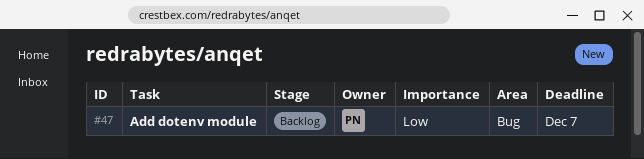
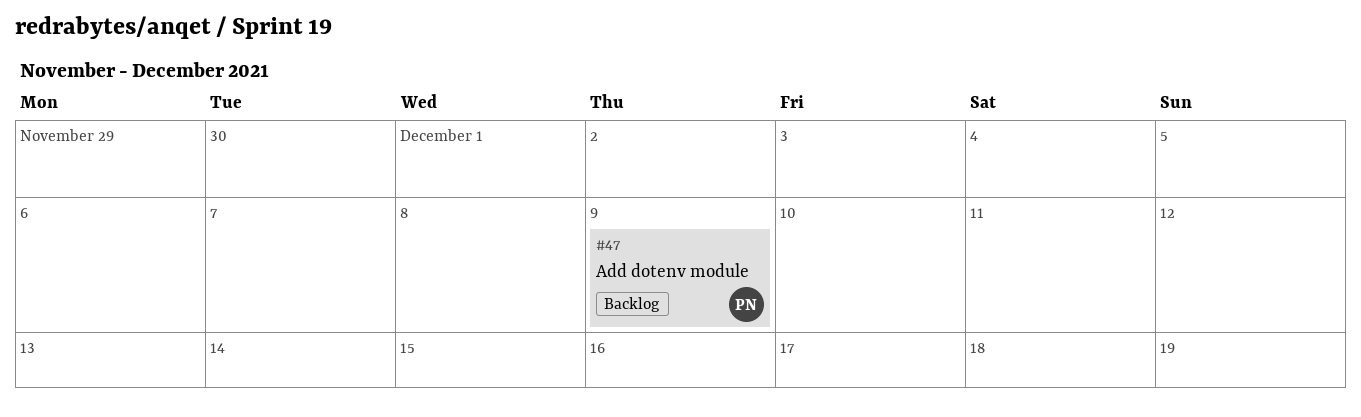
#47, due: Dec 7 -> Dec 9

